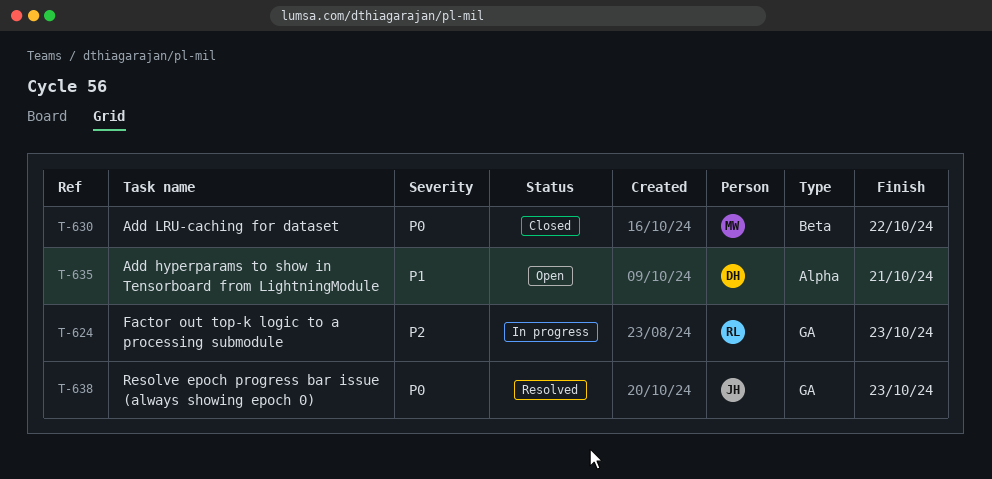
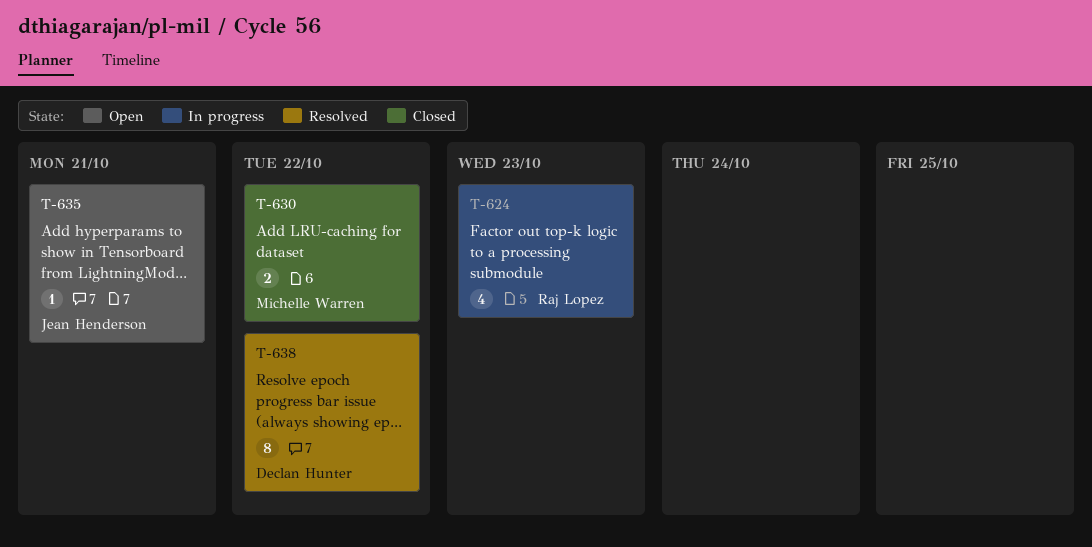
T-635, owner: Declan Hunter -> Jean Henderson
T-638, owner: Jean Henderson -> Declan Hunter
T-638, due: Oct 23 -> Oct 22

